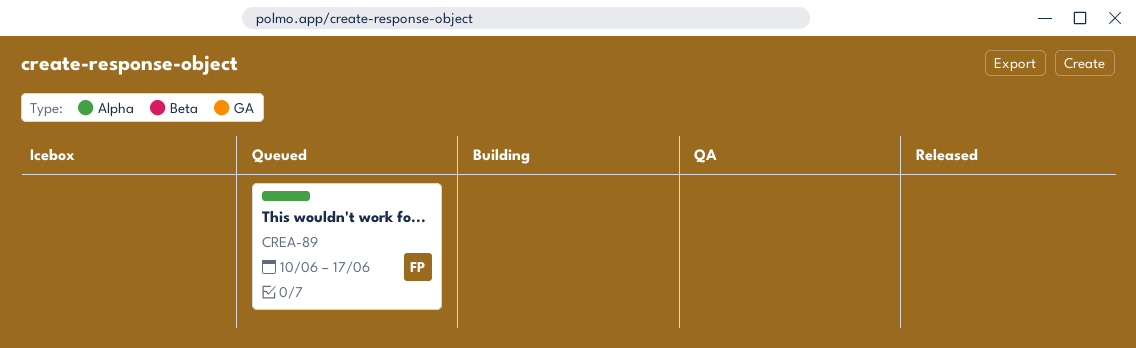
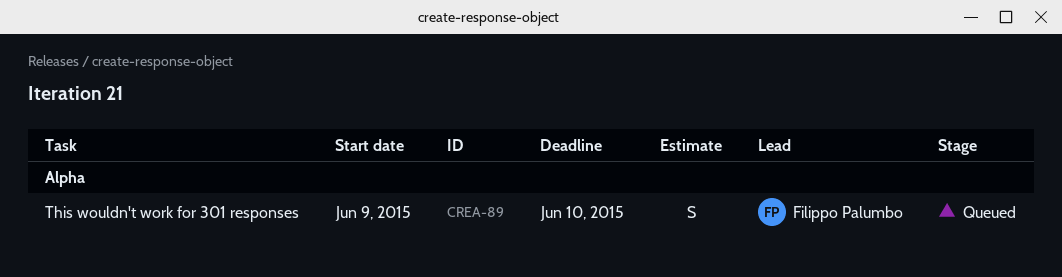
CREA-89, start: Jun 10 -> Jun 9
CREA-89, due: Jun 17 -> Jun 10

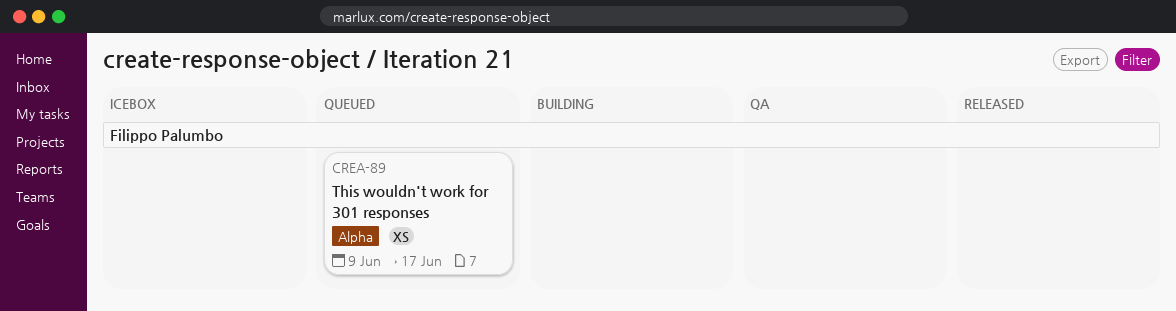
CREA-89, estimate: S -> XS
CREA-89, due: Jun 10 -> Jun 17

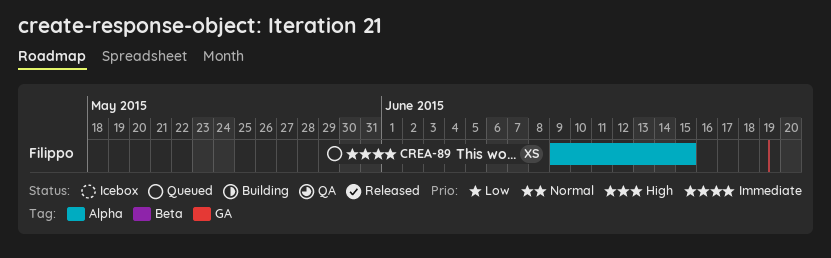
CREA-89, due: Jun 17 -> Jun 15

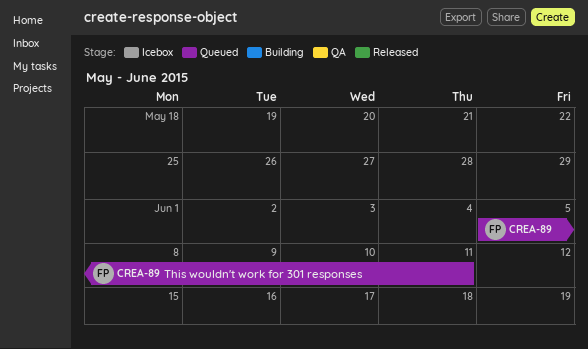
CREA-89, start: Jun 9 -> Jun 5
CREA-89, due: Jun 15 -> Jun 11

